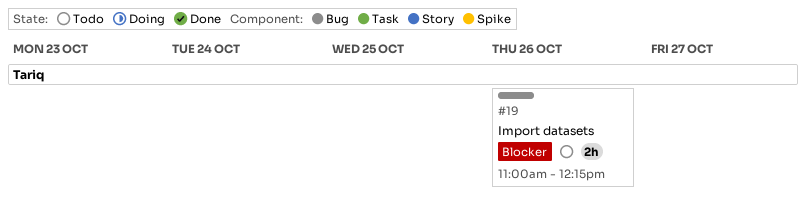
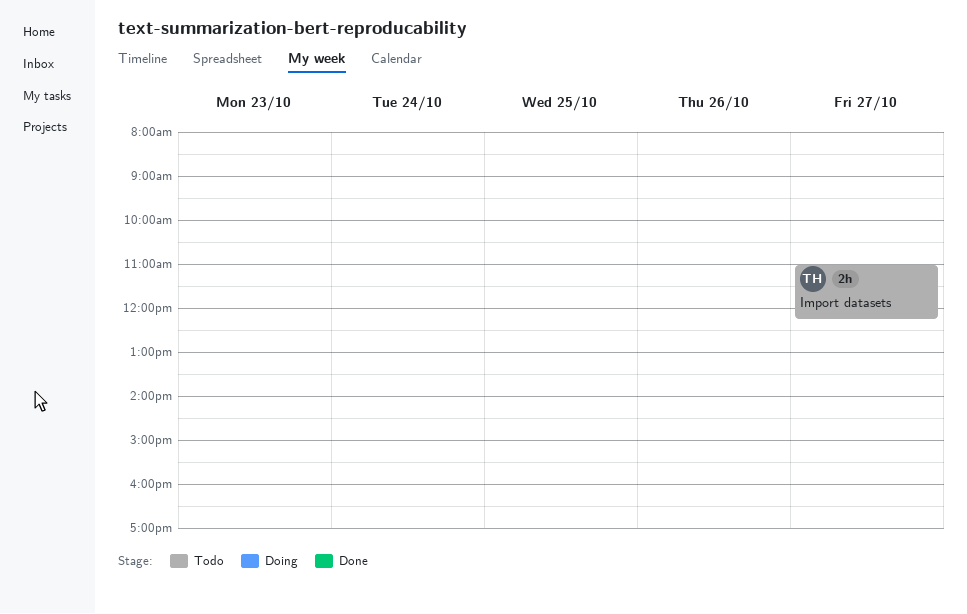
Import datasets, day: Oct 26 -> Oct 27

